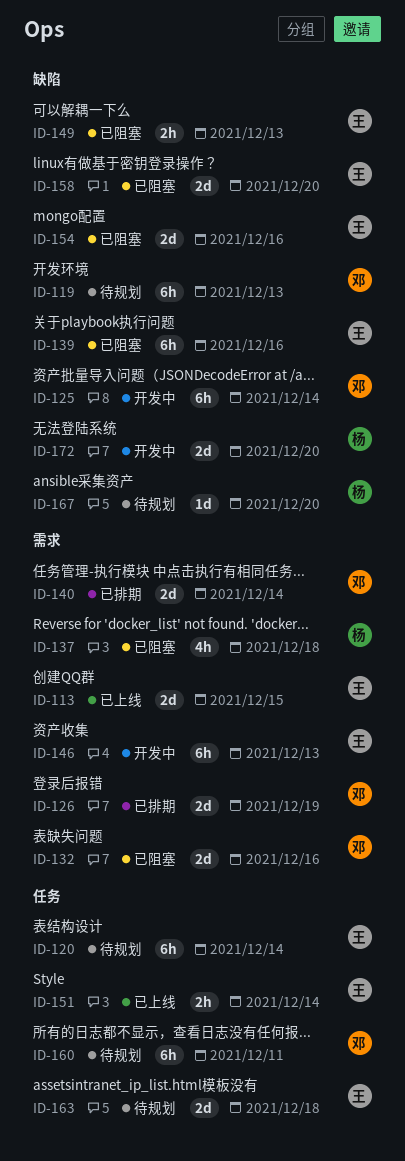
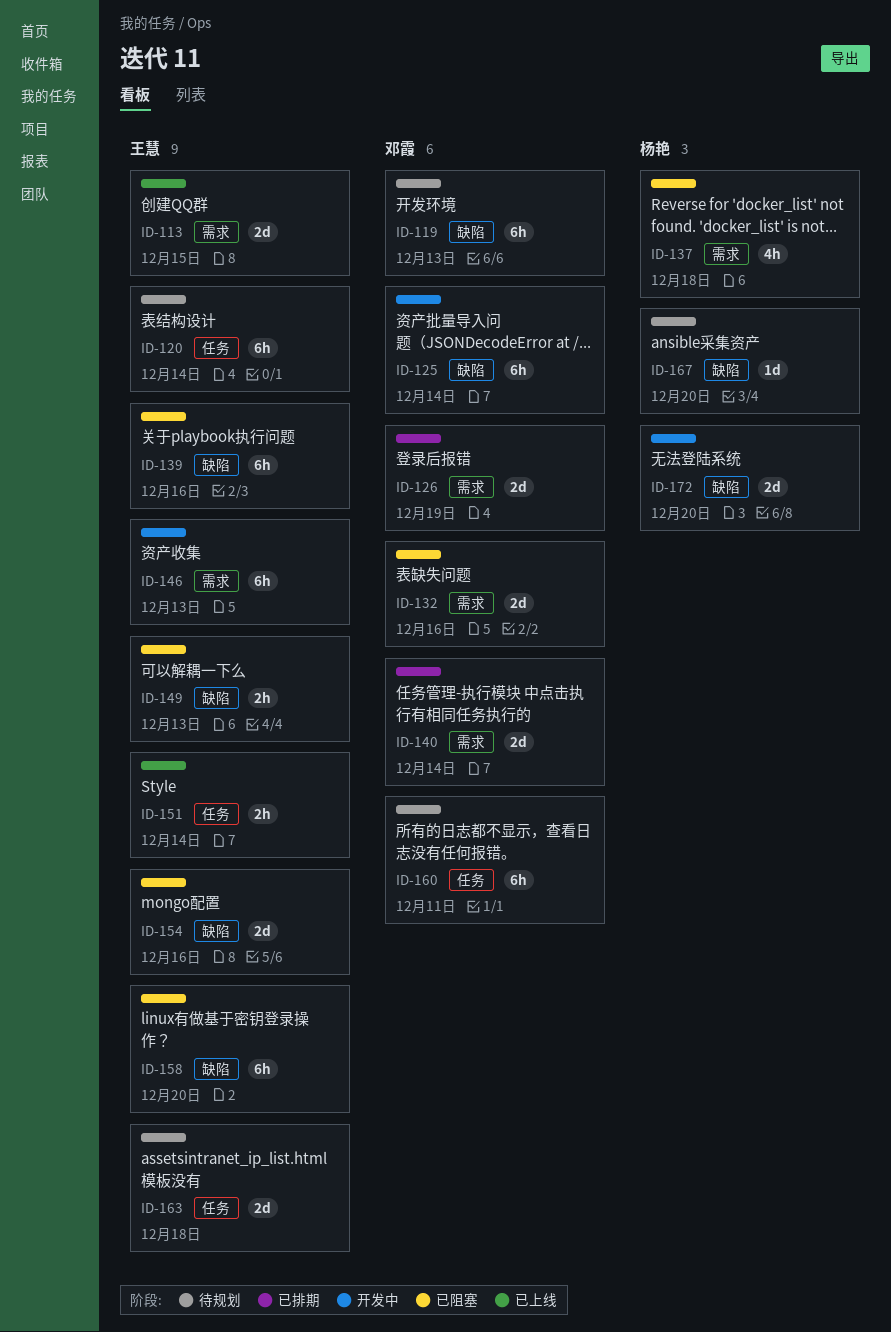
ID-158, estimate: 2d -> 6h

